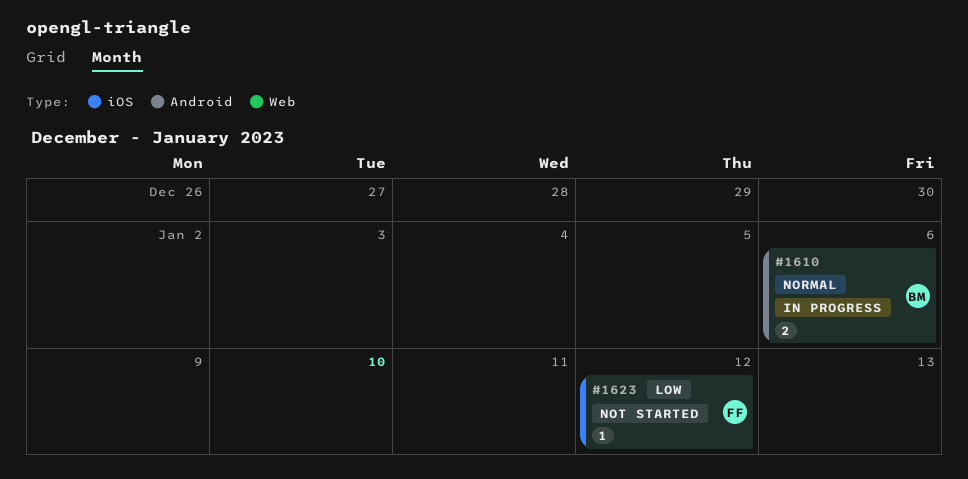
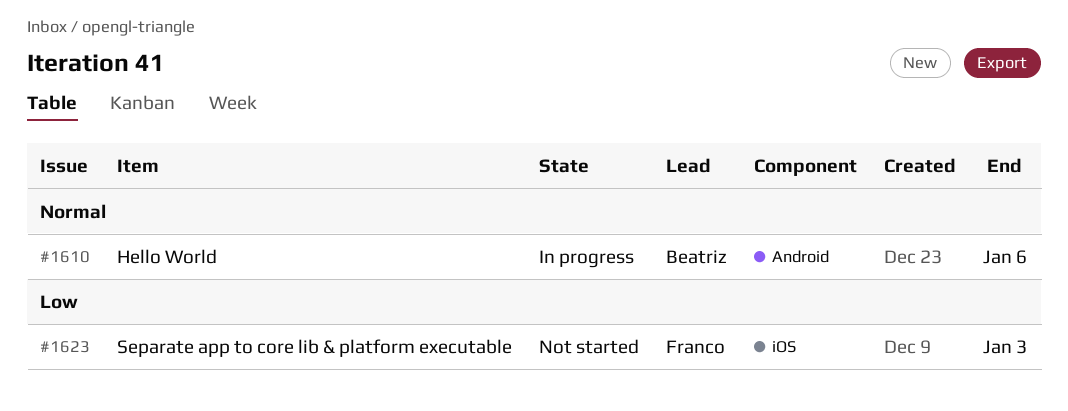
#1623, due: Jan 12 -> Jan 3

